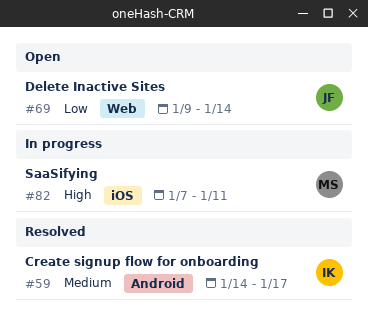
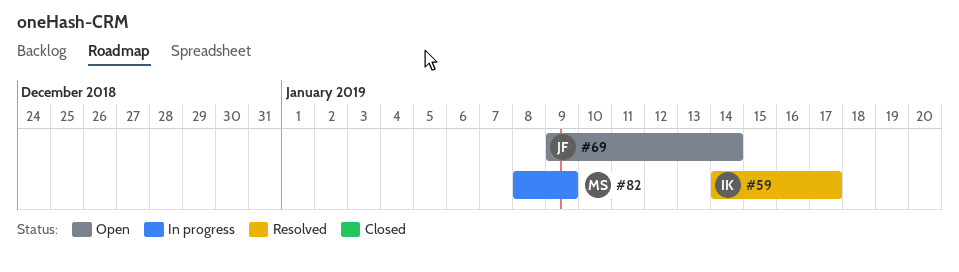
#82, start: Jan 7 -> Jan 8
#82, due: Jan 11 -> Jan 9

